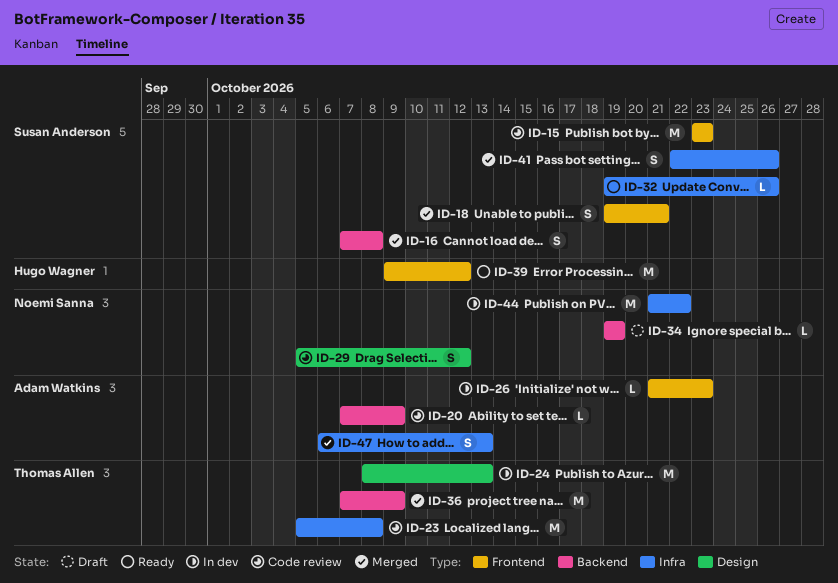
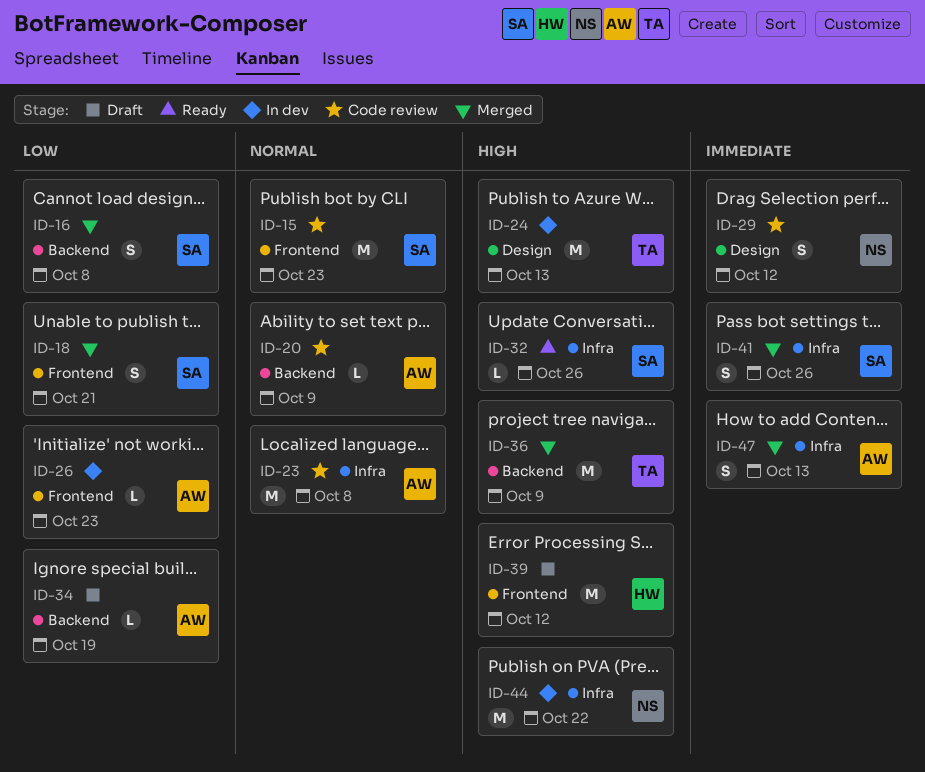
ID-23, owner: Thomas Allen -> Adam Watkins
ID-34, owner: Noemi Sanna -> Adam Watkins
ID-39, status: Ready -> Draft

